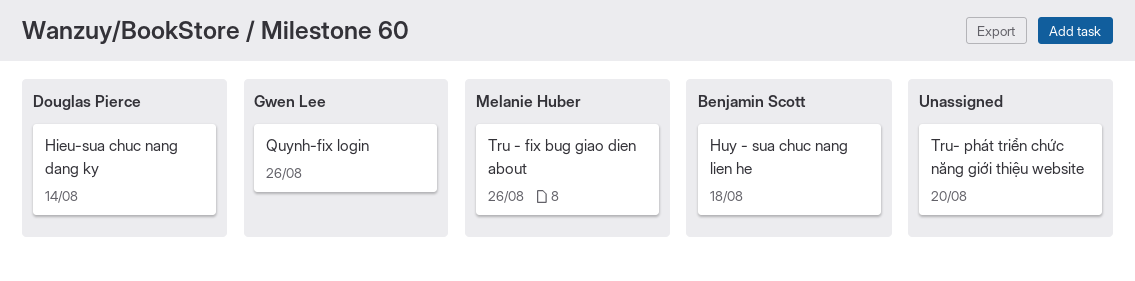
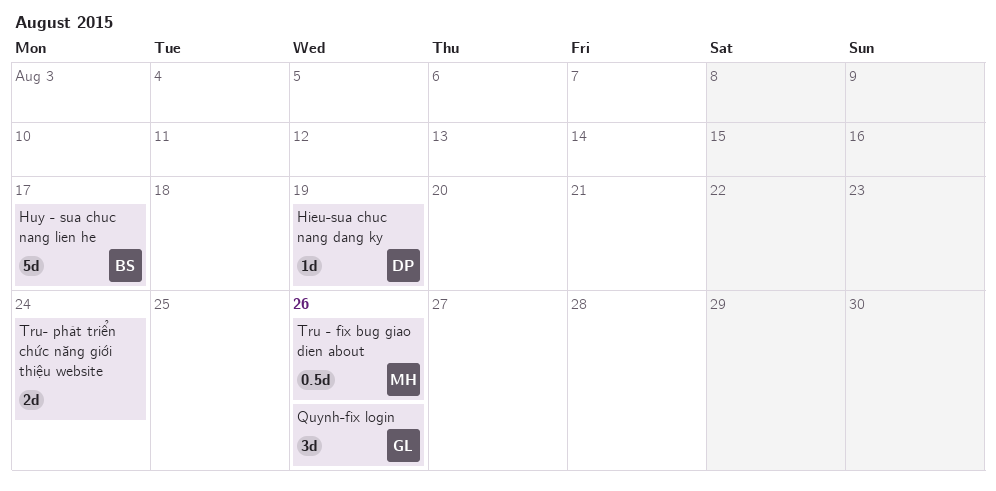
Hieu-sua chuc nang dang ky, due: Aug 14 -> Aug 19
Huy - sua chuc nang lien he, due: Aug 18 -> Aug 17
Tru- phát triển chức năng giới thiệu website, due: Aug 20 -> Aug 24

